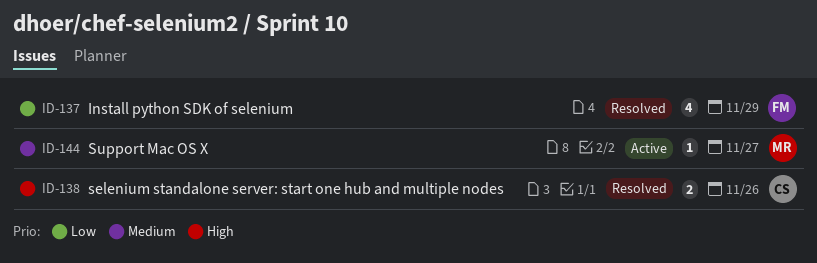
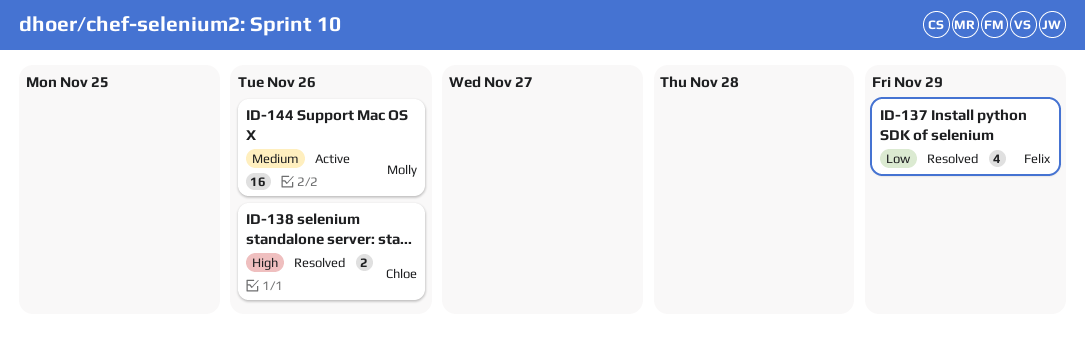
ID-144, estimate: 1 -> 16
ID-144, due: Nov 27 -> Nov 26

